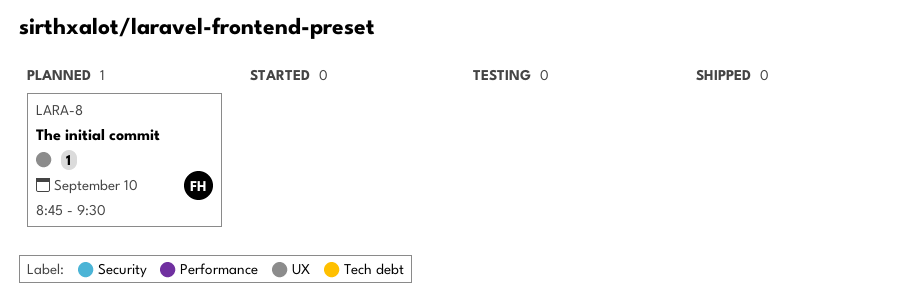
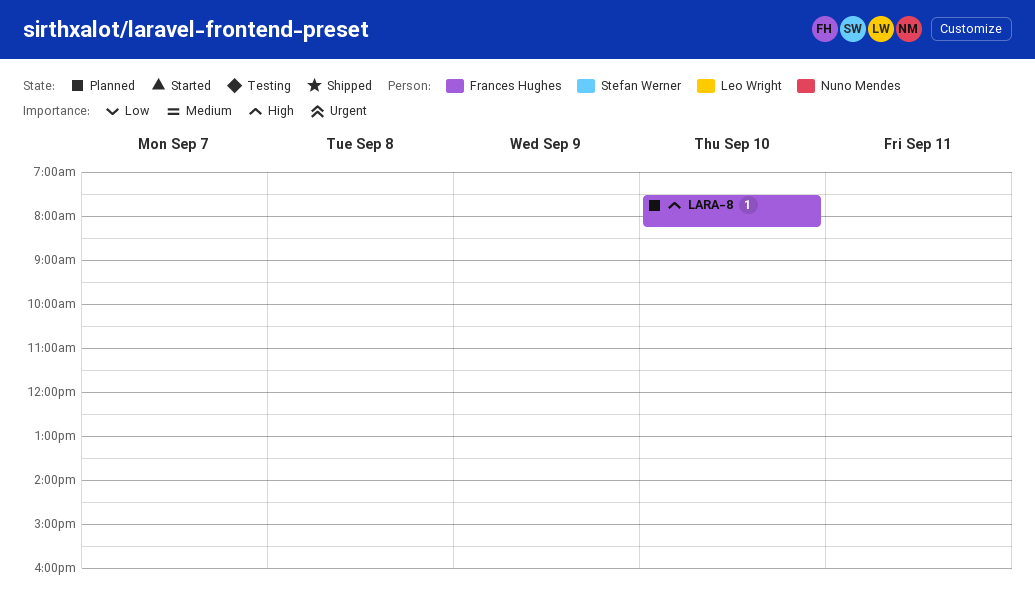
LARA-8, begins: 08:45 -> 07:30
LARA-8, ends: 09:30 -> 08:15

